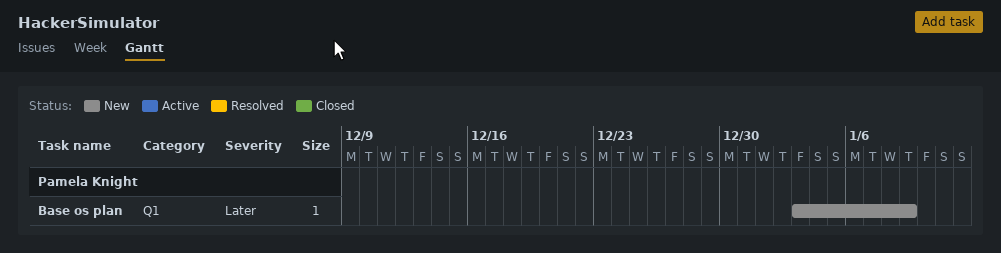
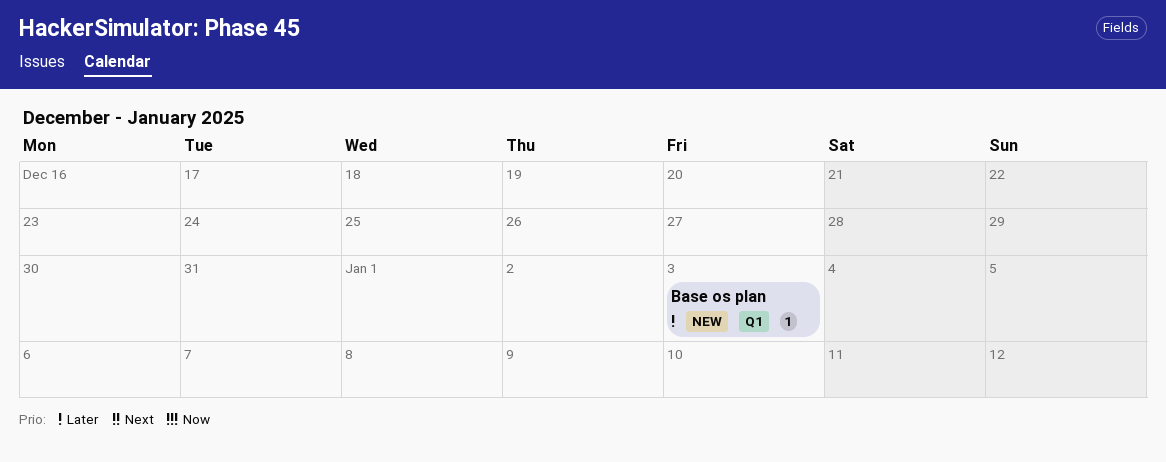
Base os plan, due: Jan 9 -> Jan 3

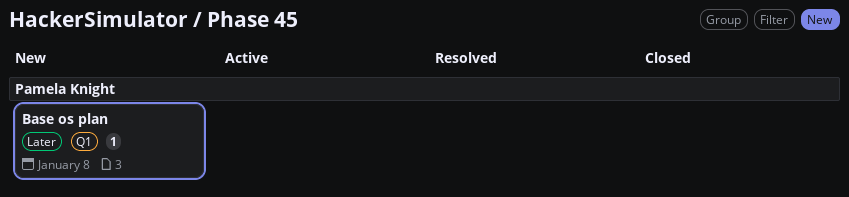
Base os plan, due: Jan 3 -> Jan 8

